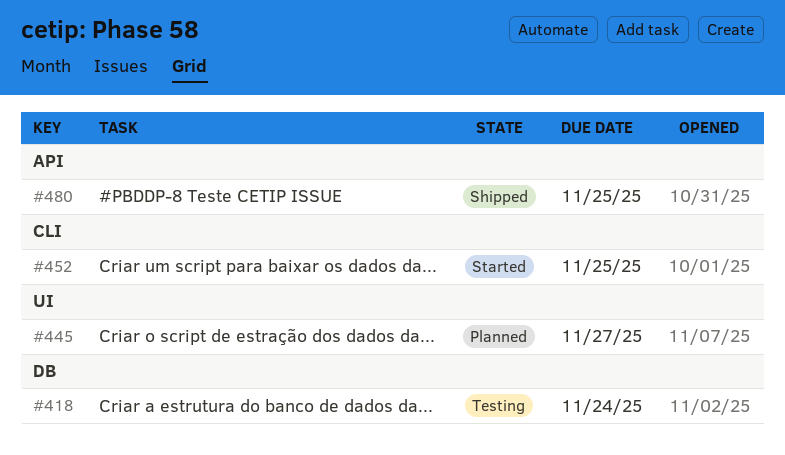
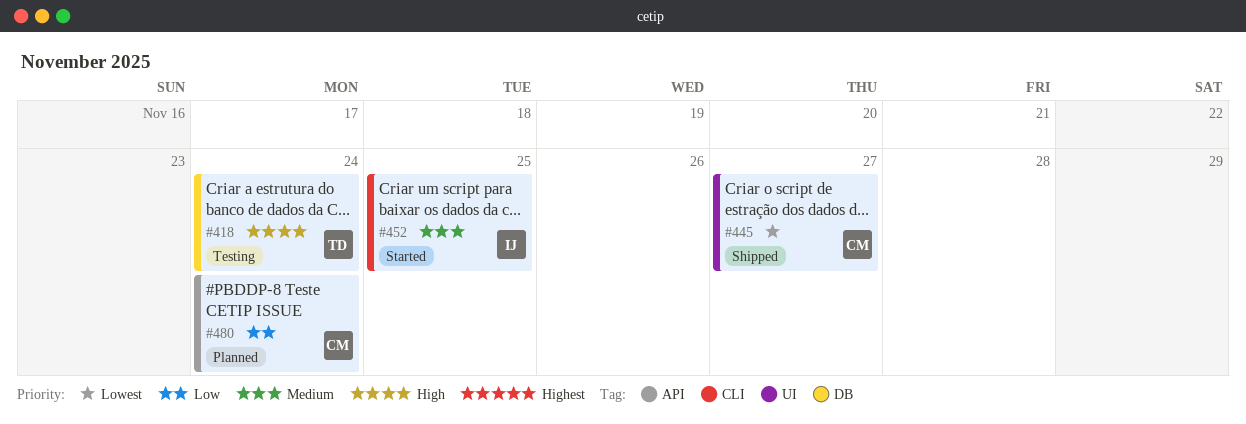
#445, status: Planned -> Shipped
#480, status: Shipped -> Planned
#480, due: Nov 25 -> Nov 24

